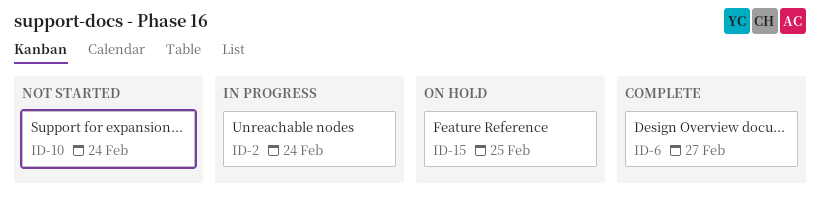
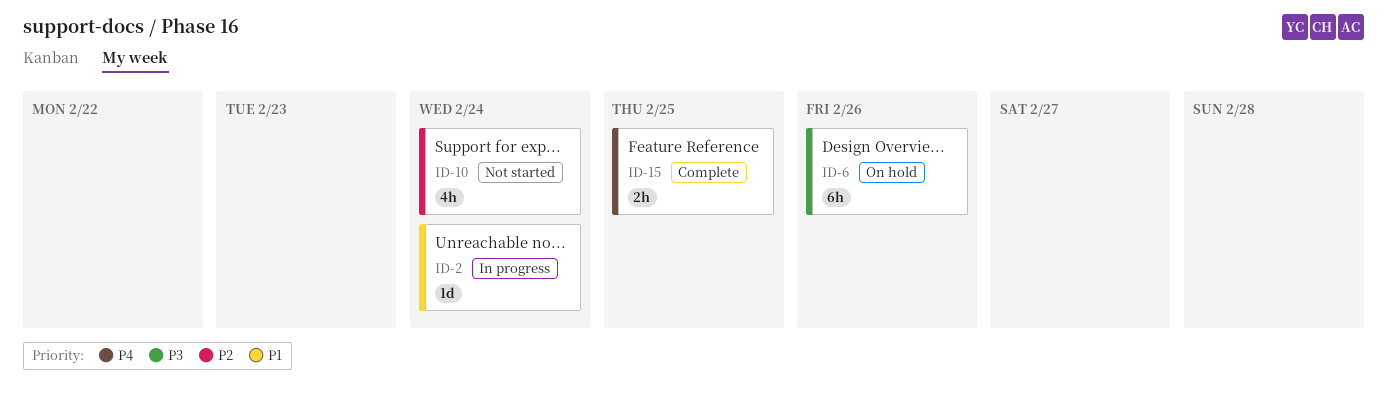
ID-6, status: Complete -> On hold
ID-6, due: Feb 27 -> Feb 26
ID-15, status: On hold -> Complete

